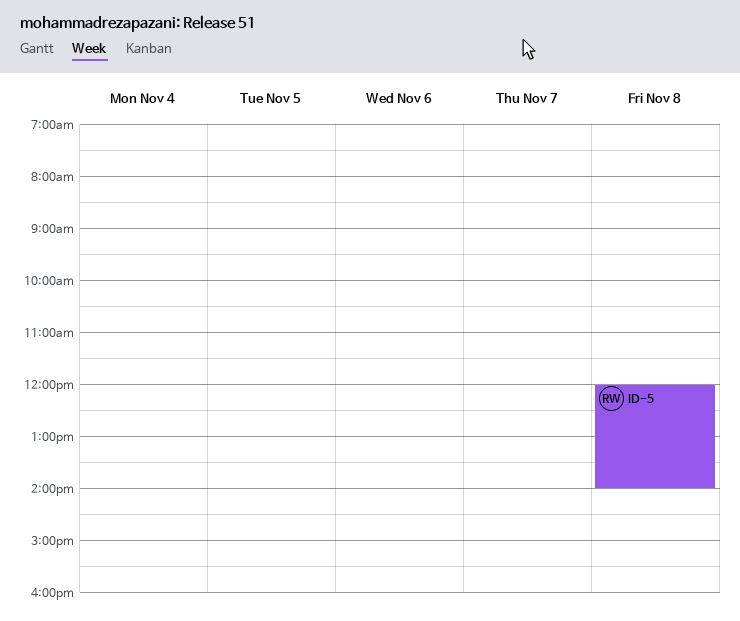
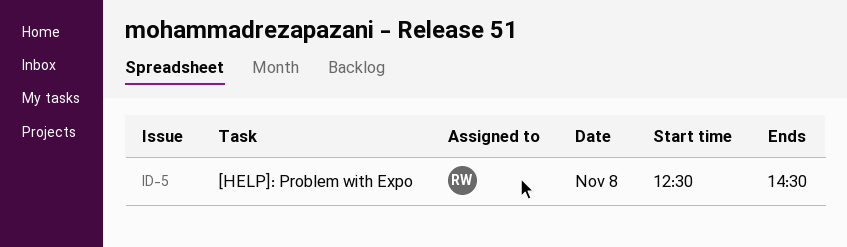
ID-5, begins: 12:00 -> 12:30
ID-5, ends: 14:00 -> 14:30

